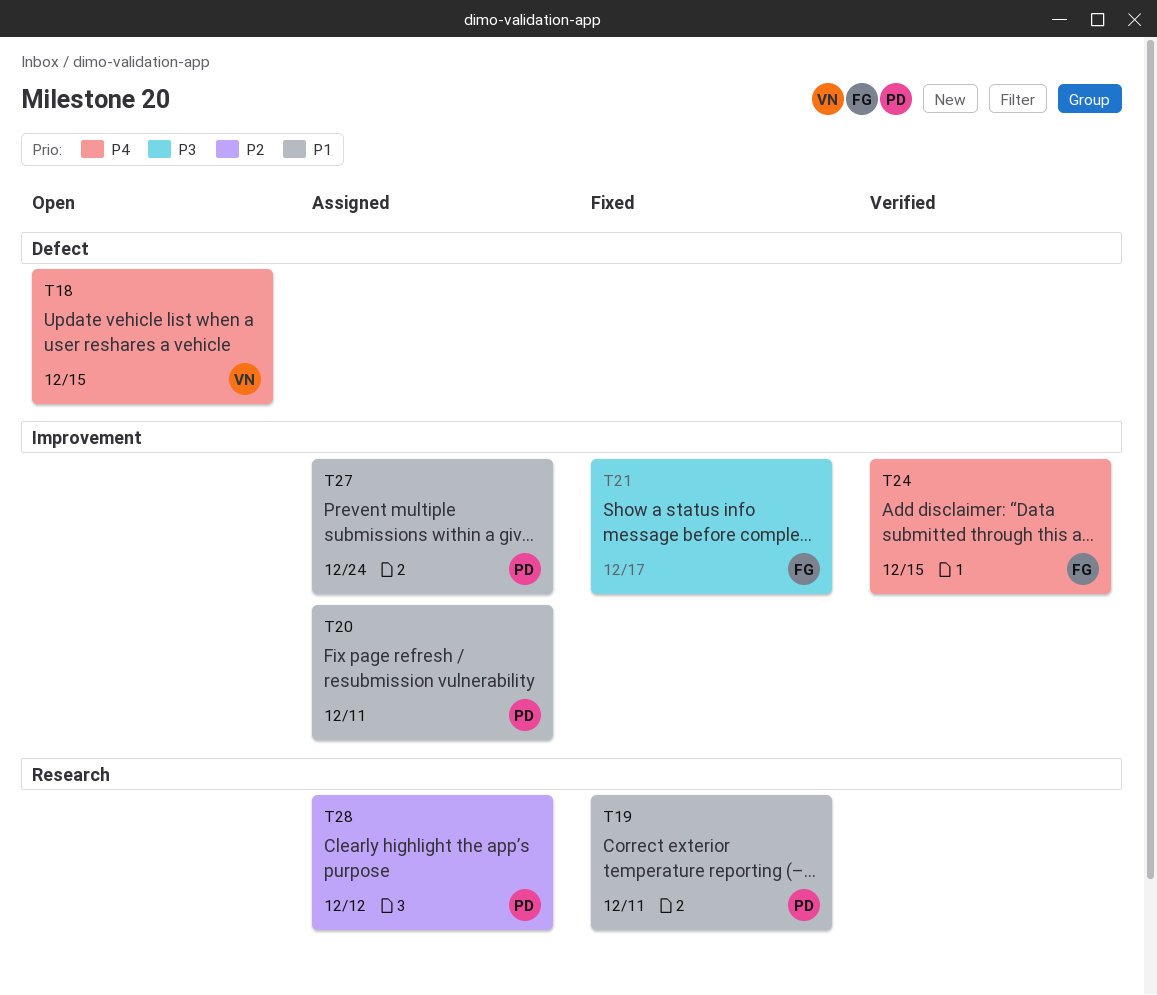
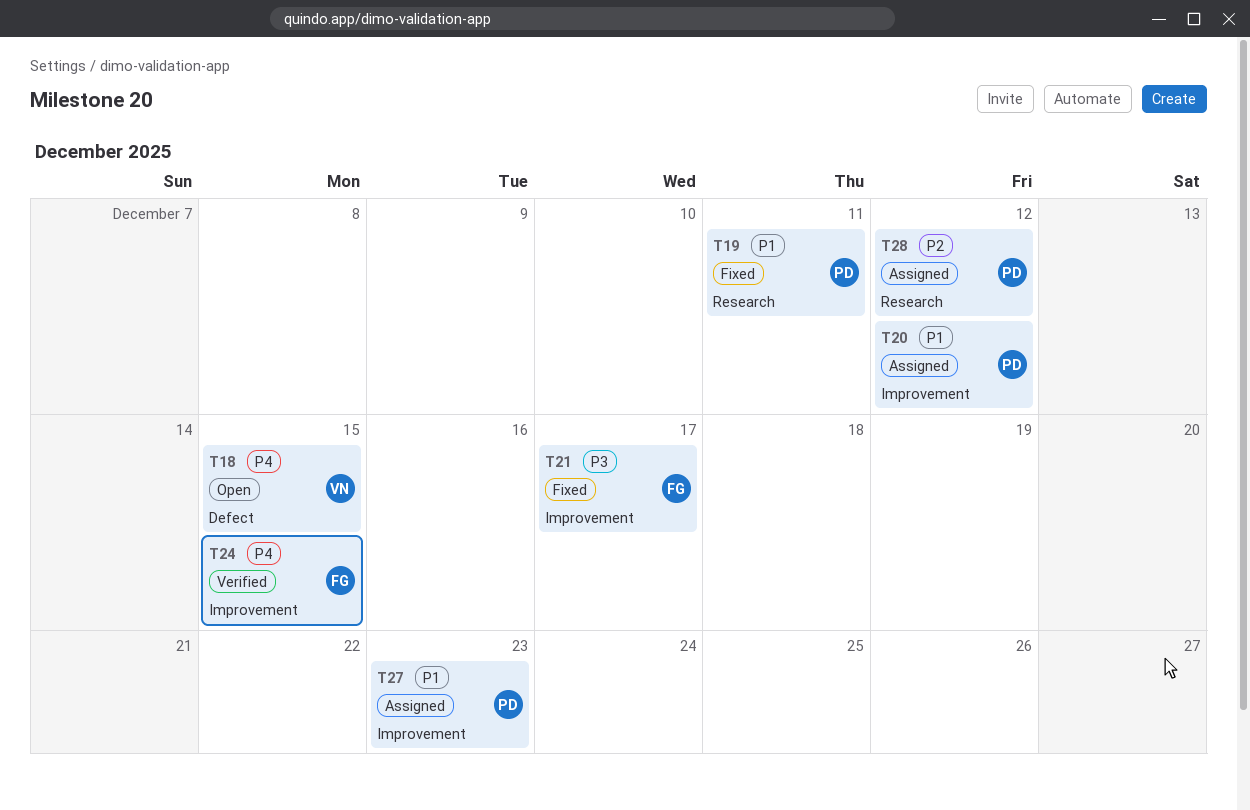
T20, due: Dec 11 -> Dec 12
T27, due: Dec 24 -> Dec 23

